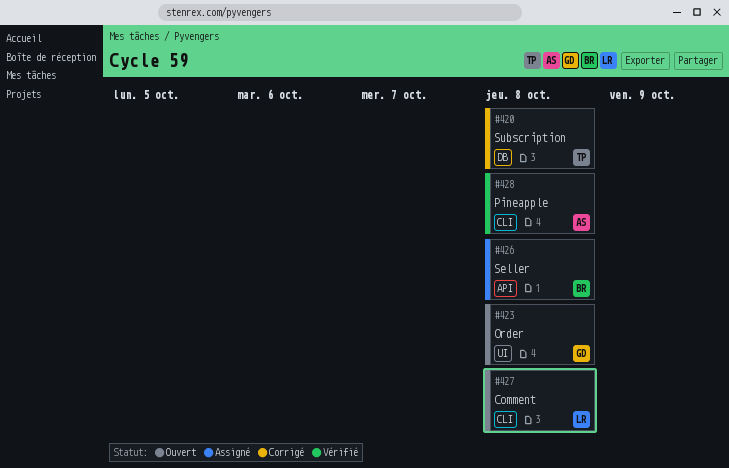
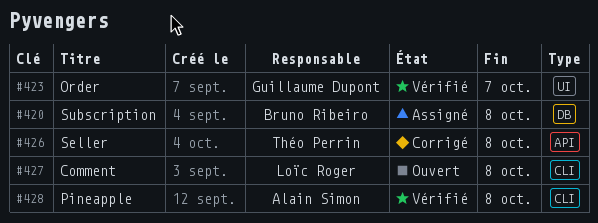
#420, status: Corrigé -> Assigné
#420, owner: Théo Perrin -> Bruno Ribeiro
#423, status: Ouvert -> Vérifié
#423, due: Oct 8 -> Oct 7
#426, status: Assigné -> Corrigé
#426, owner: Bruno Ribeiro -> Théo Perrin

